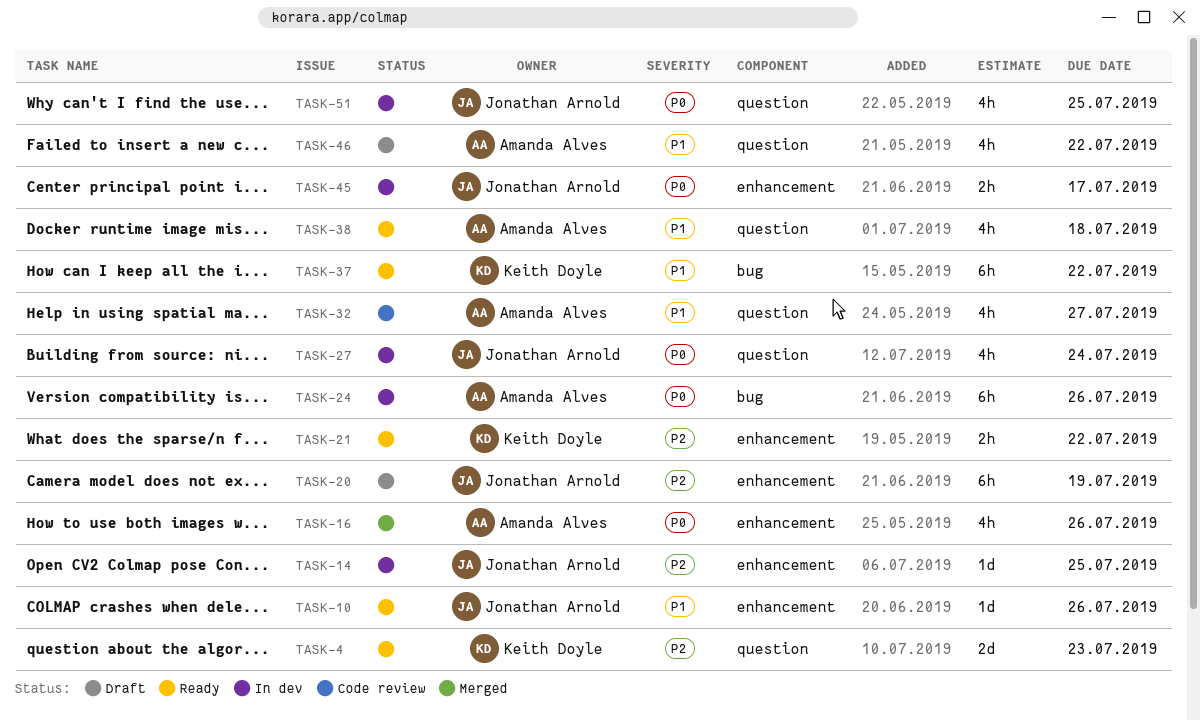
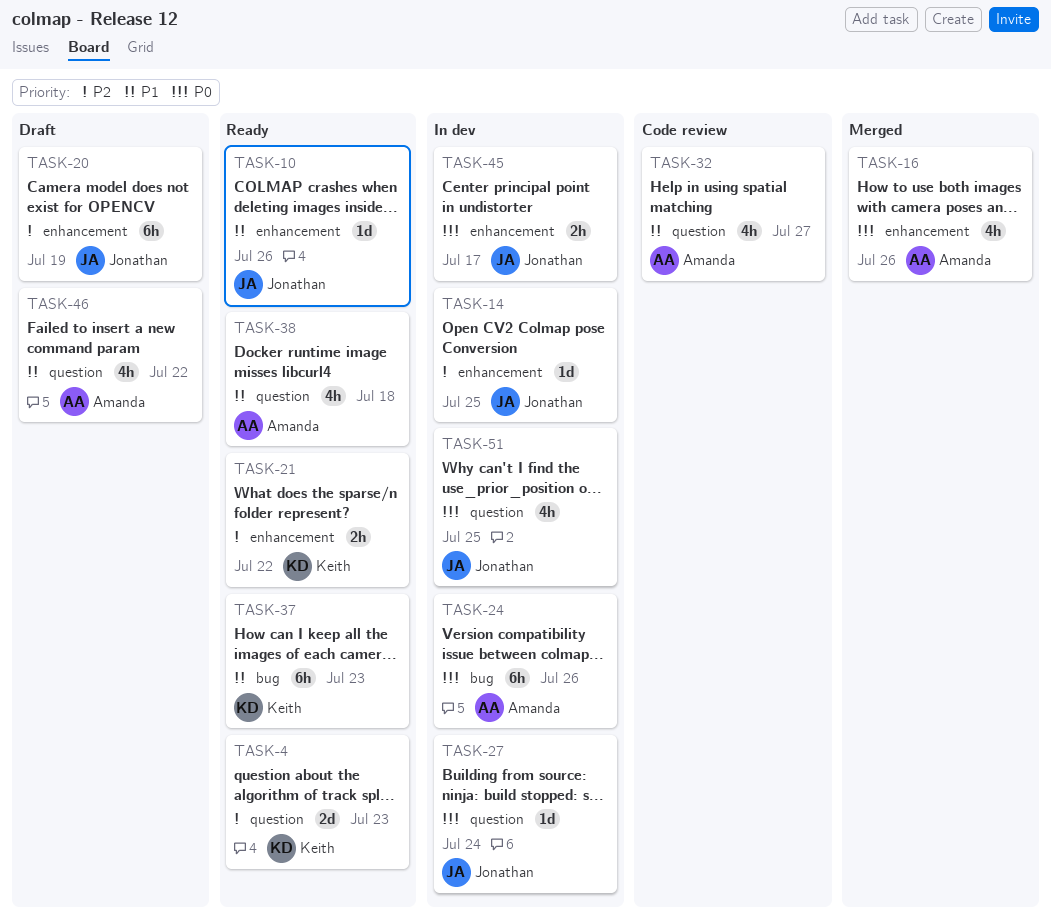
TASK-27, estimate: 4h -> 1d
TASK-37, due: Jul 22 -> Jul 23

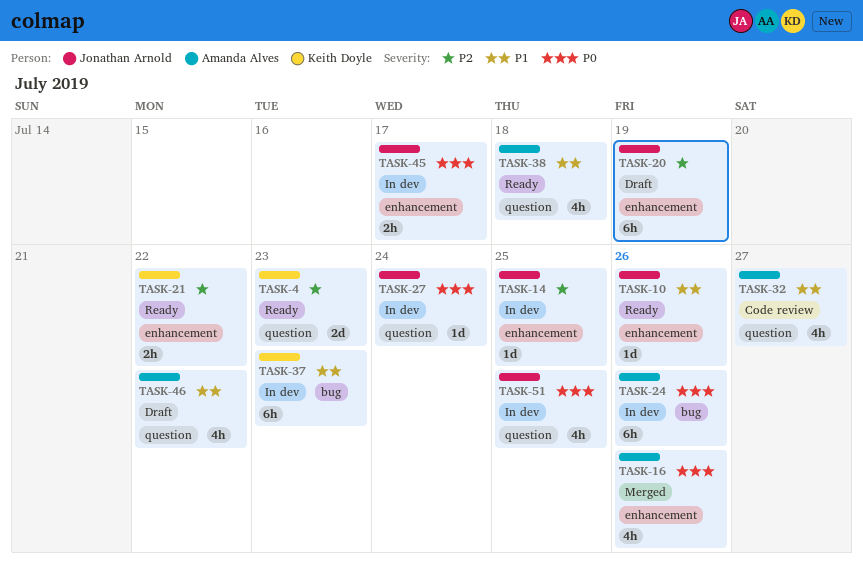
TASK-37, status: Ready -> In dev

